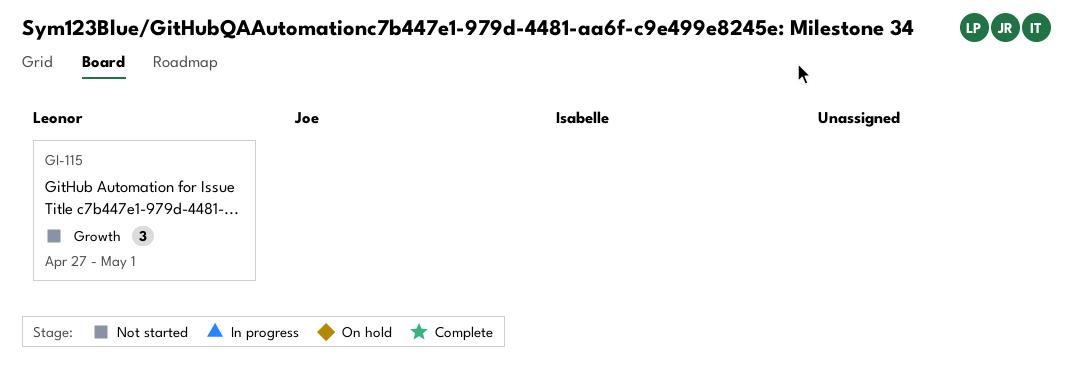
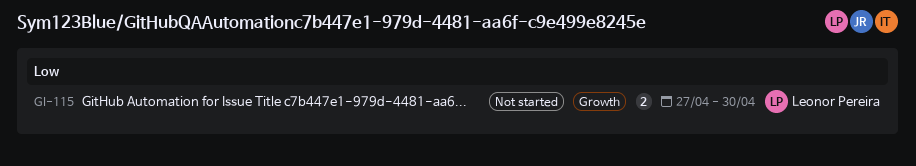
GI-115, estimate: 3 -> 2
GI-115, due: May 1 -> Apr 30

